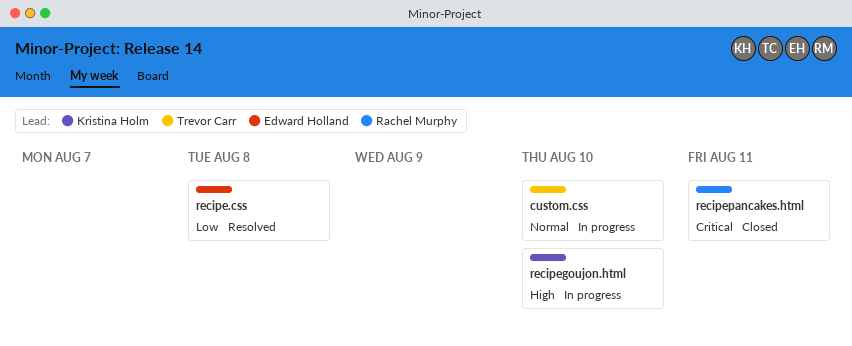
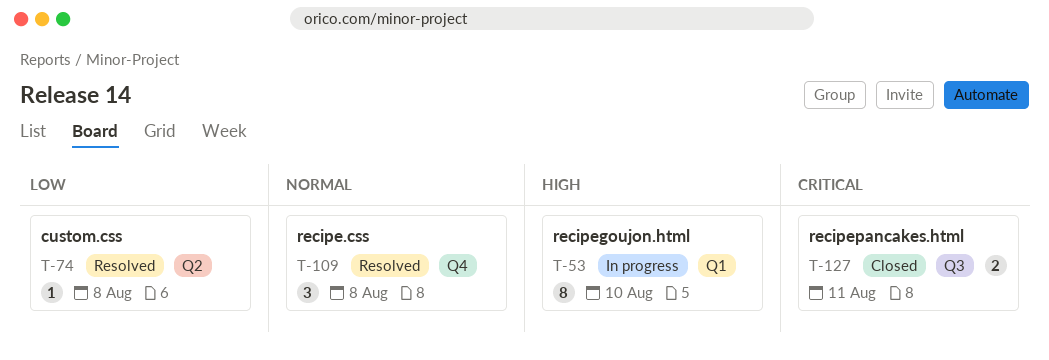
custom.css, status: In progress -> Resolved
custom.css, priority: Normal -> Low
custom.css, due: Aug 10 -> Aug 8
recipe.css, priority: Low -> Normal

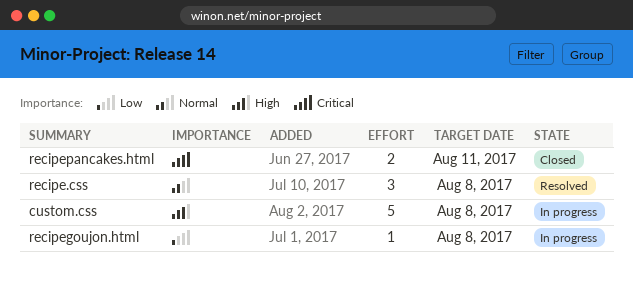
custom.css, status: Resolved -> In progress
custom.css, priority: Low -> High
custom.css, estimate: 1 -> 5
recipegoujon.html, priority: High -> Low
recipegoujon.html, estimate: 8 -> 1
recipegoujon.html, due: Aug 10 -> Aug 8

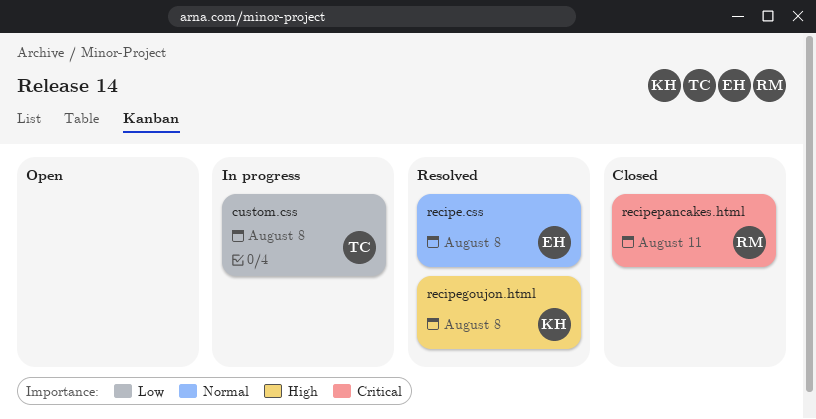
custom.css, priority: High -> Low
recipegoujon.html, status: In progress -> Resolved
recipegoujon.html, priority: Low -> High

